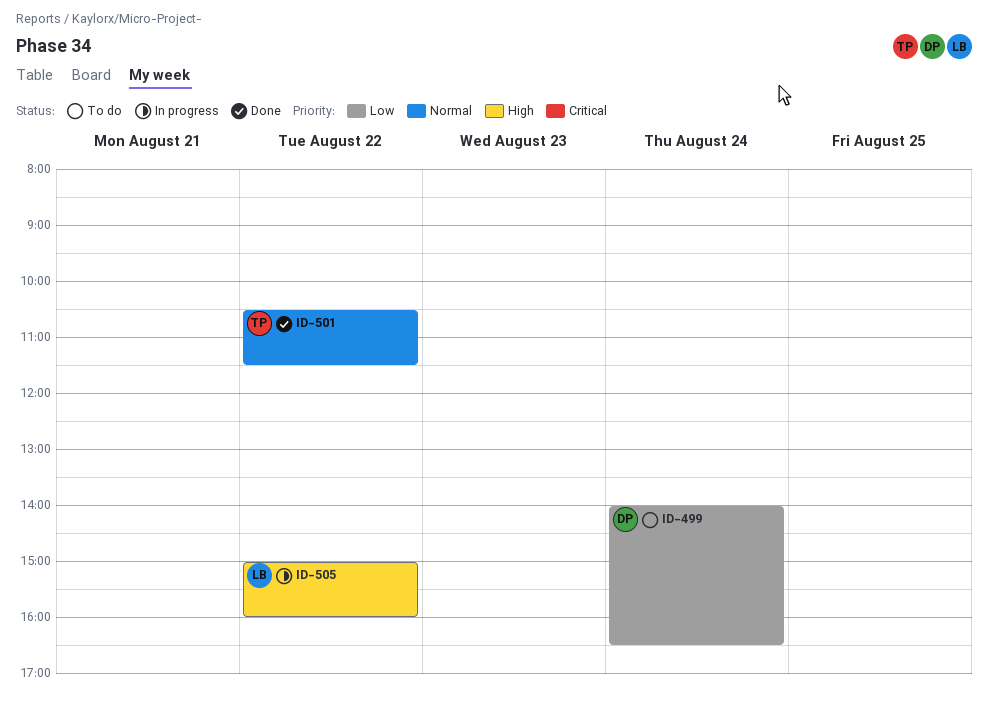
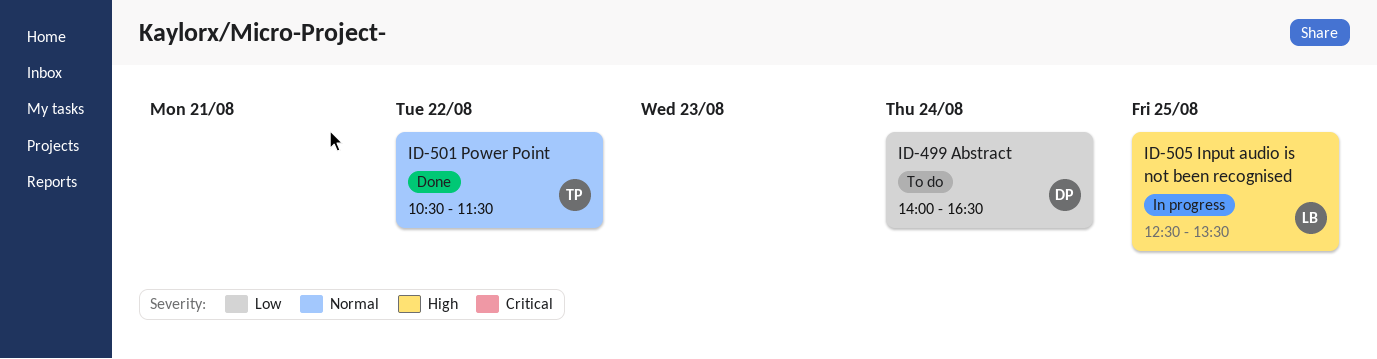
ID-505, day: Aug 22 -> Aug 25
ID-505, begins: 15:00 -> 12:30
ID-505, ends: 16:00 -> 13:30

